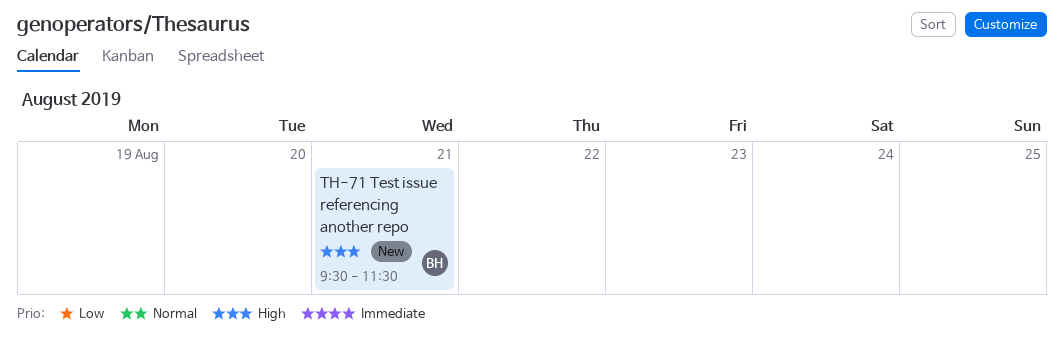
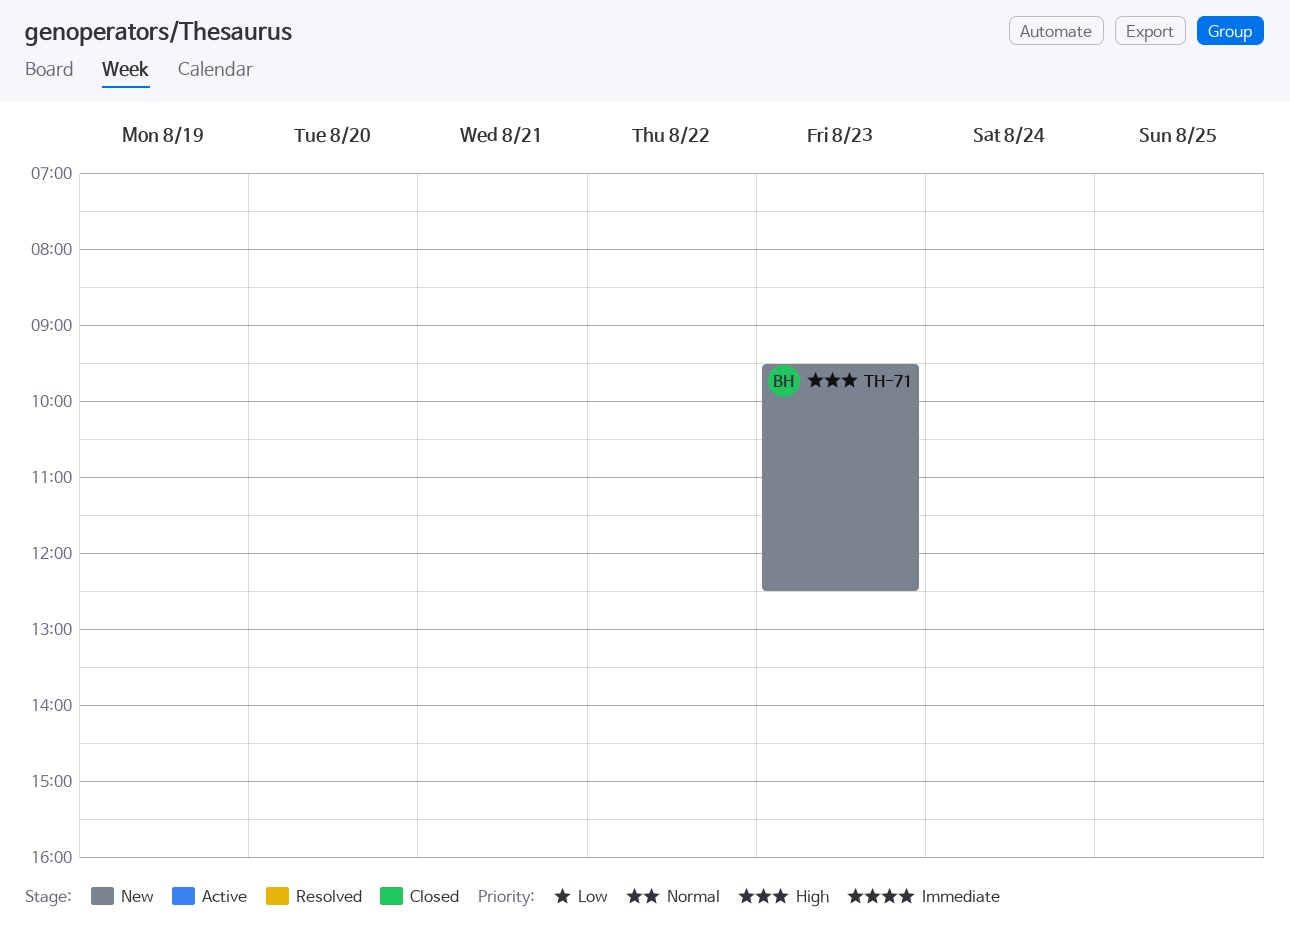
TH-71, day: Aug 21 -> Aug 23
TH-71, ends: 11:30 -> 12:30

